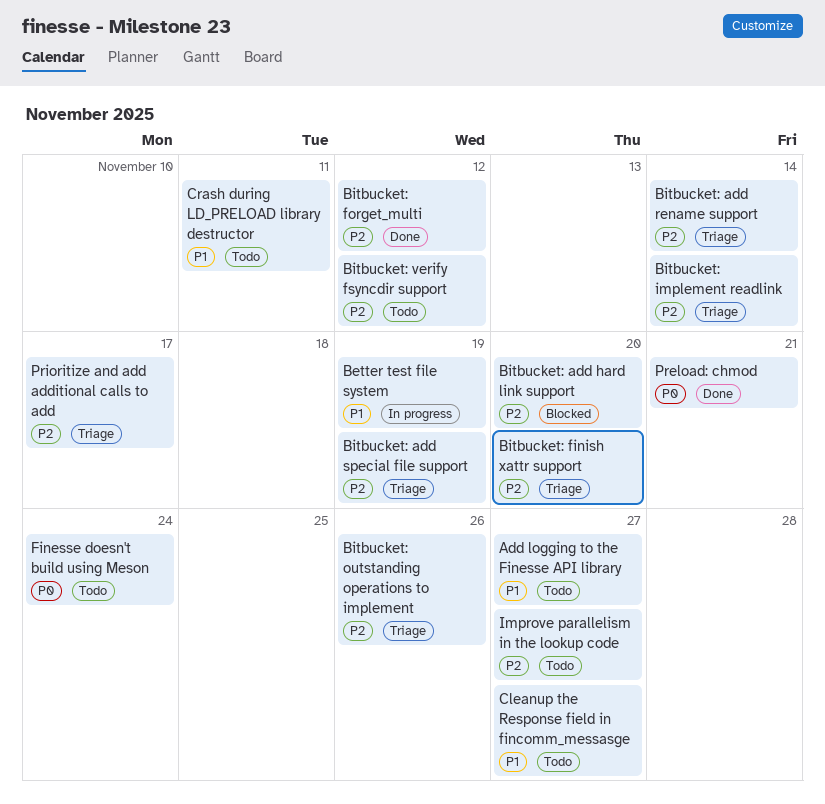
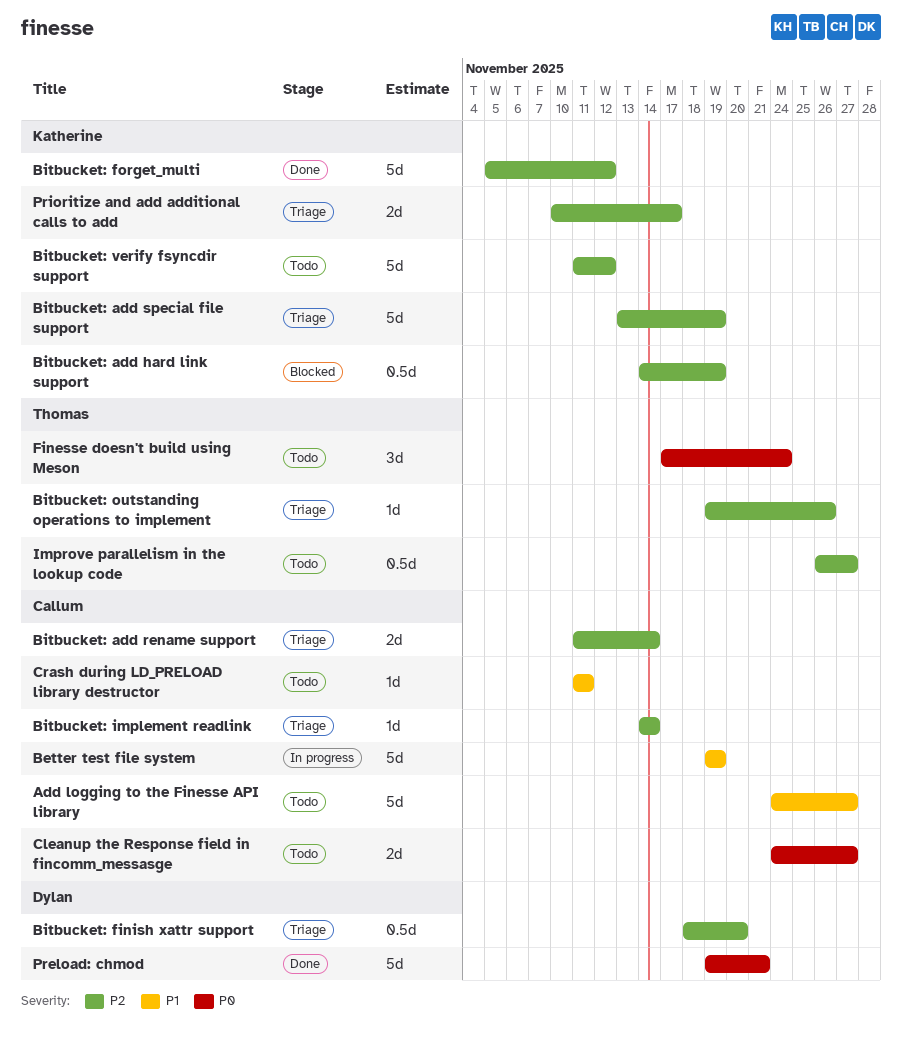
Bitbucket: add hard link support, due: Nov 20 -> Nov 19
Cleanup the Response field in fincomm_messasge, priority: P1 -> P0

